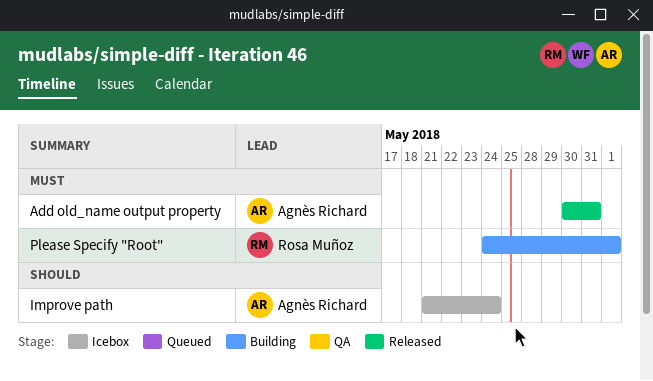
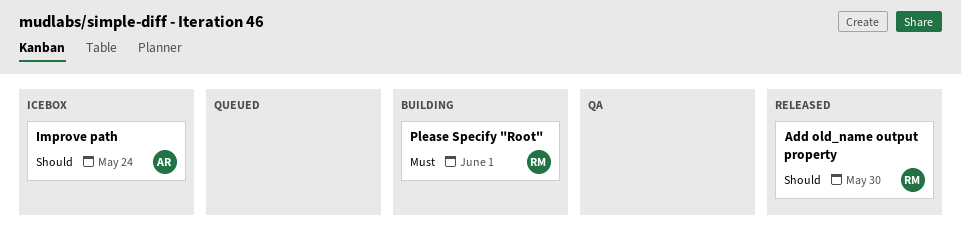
Add old_name output property, owner: Agnès Richard -> Rosa Muñoz
Add old_name output property, priority: Must -> Should
Add old_name output property, due: May 31 -> May 30

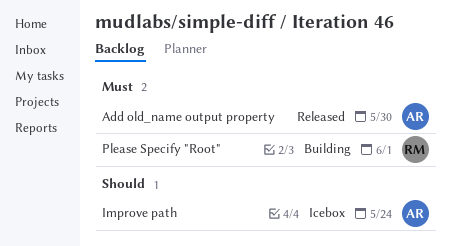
Add old_name output property, owner: RM -> AR
Add old_name output property, priority: Should -> Must

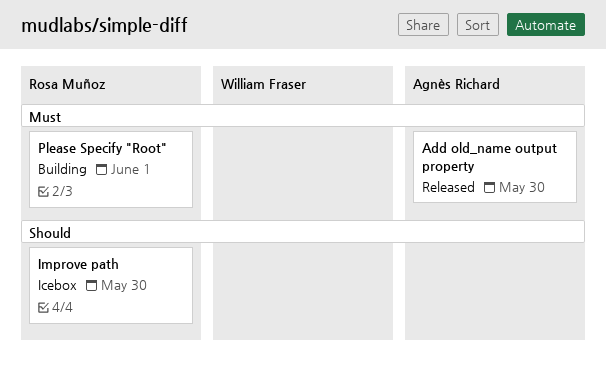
Improve path, owner: Agnès Richard -> Rosa Muñoz
Improve path, due: May 24 -> May 30

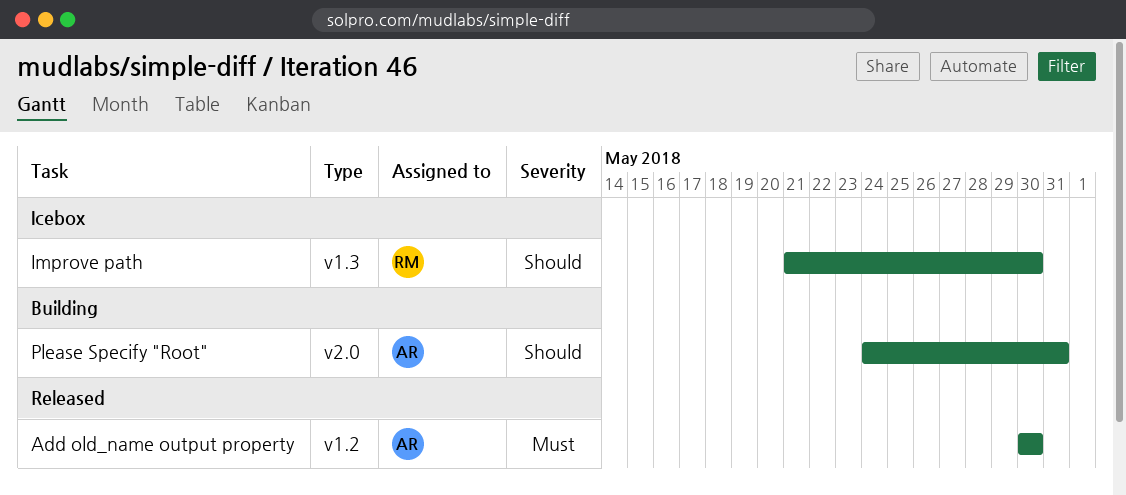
Please Specify "Root", owner: Rosa Muñoz -> Agnès Richard
Please Specify "Root", priority: Must -> Should
Please Specify "Root", due: Jun 1 -> May 31

